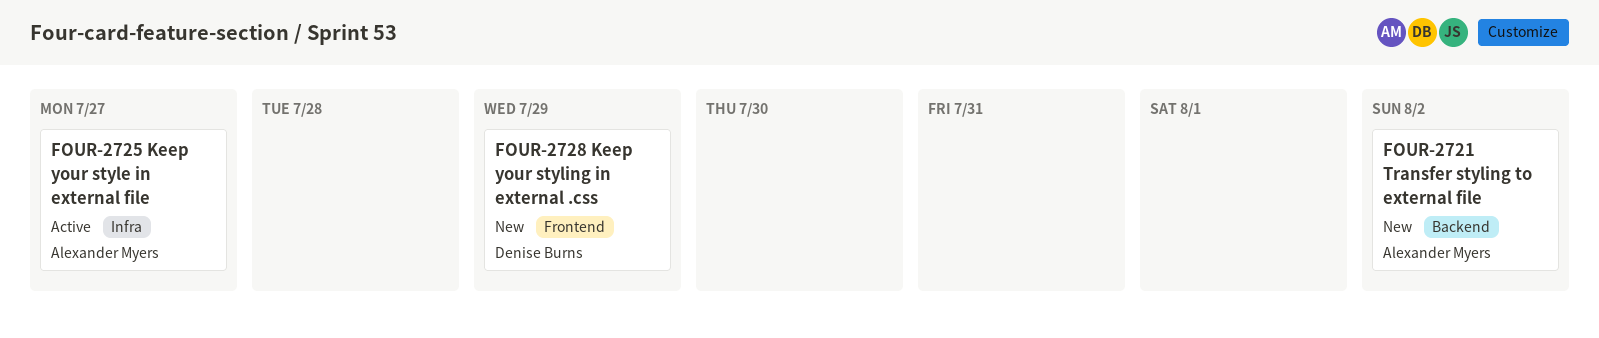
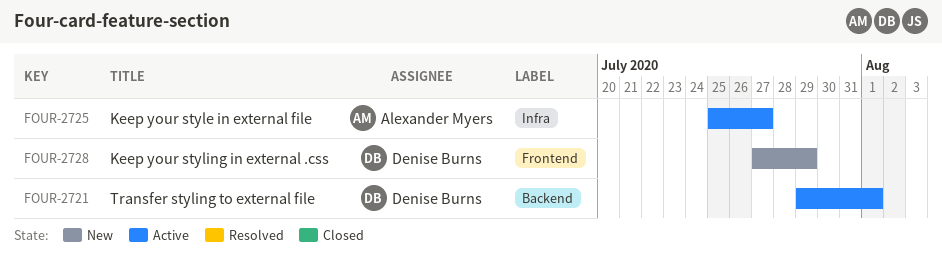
FOUR-2721, status: New -> Active
FOUR-2721, owner: Alexander Myers -> Denise Burns
FOUR-2721, due: Aug 2 -> Aug 1

